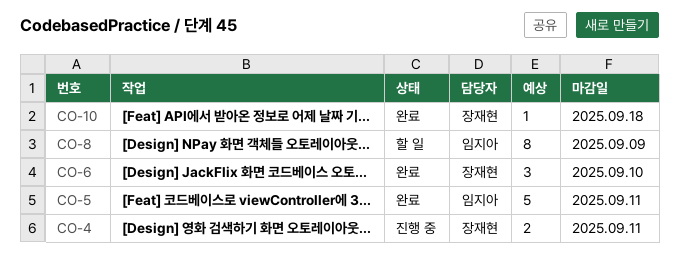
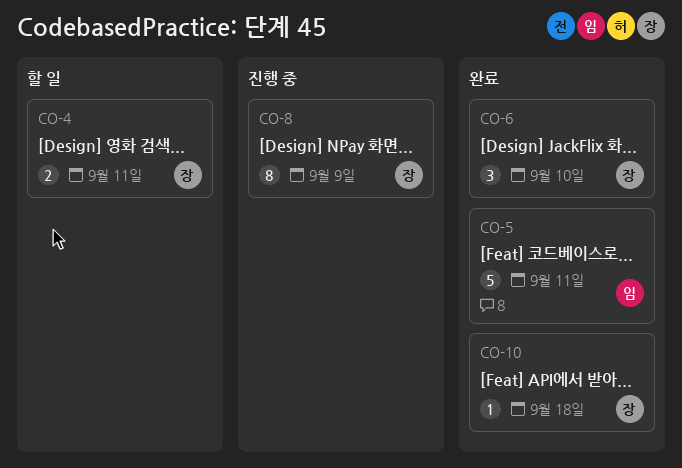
CO-4, status: 진행 중 -> 할 일
CO-8, status: 할 일 -> 진행 중
CO-8, owner: 임지아 -> 장재현

